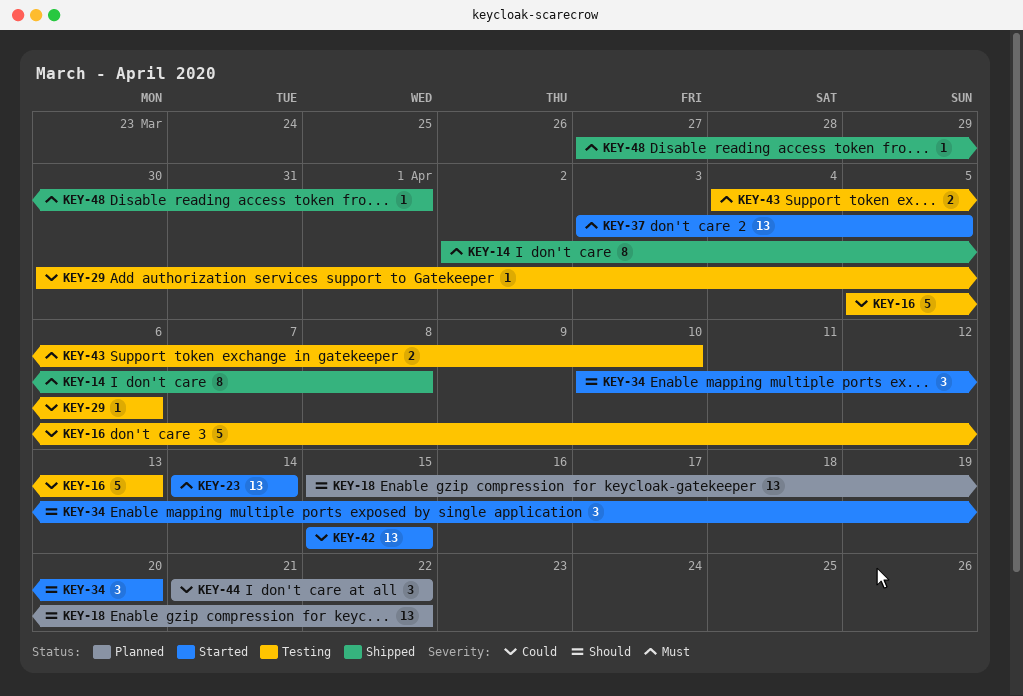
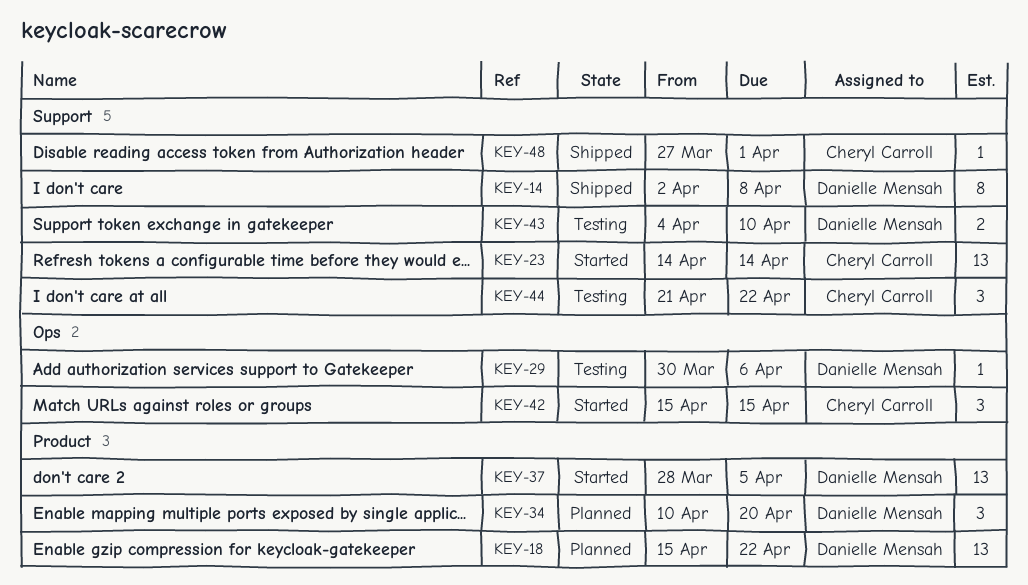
KEY-16: present -> none
KEY-34, status: Started -> Planned
KEY-37, start: Apr 3 -> Mar 28
KEY-42, estimate: 13 -> 3
KEY-44, status: Planned -> Testing

